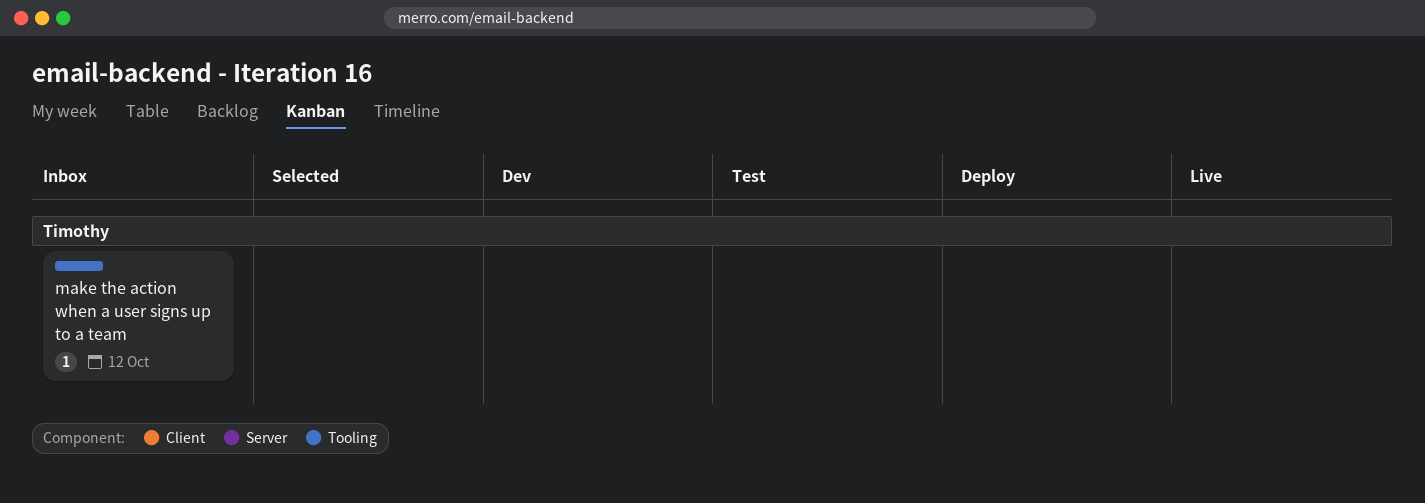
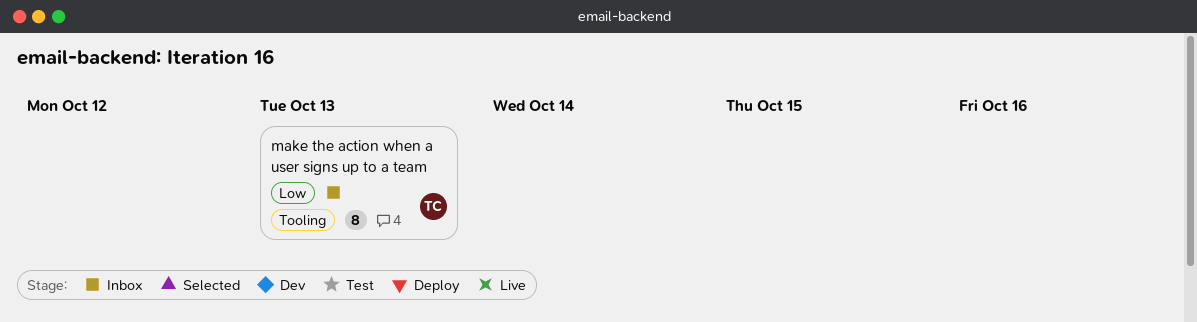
make the action when a user signs up to a team, estimate: 1 -> 8
make the action when a user signs up to a team, due: Oct 12 -> Oct 13

